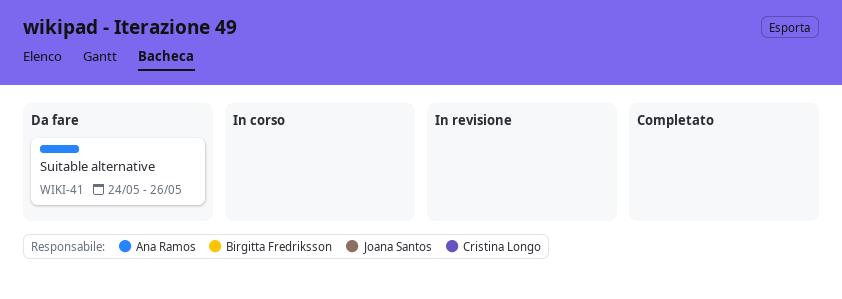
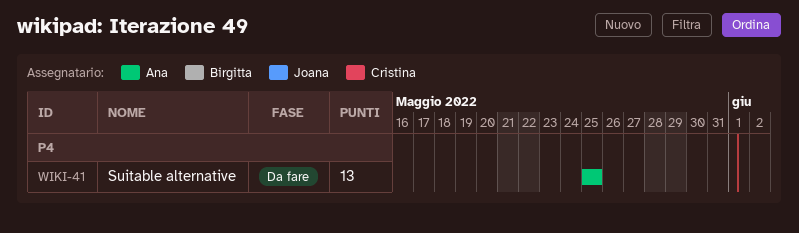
WIKI-41, start: May 24 -> May 25
WIKI-41, due: May 26 -> May 25

